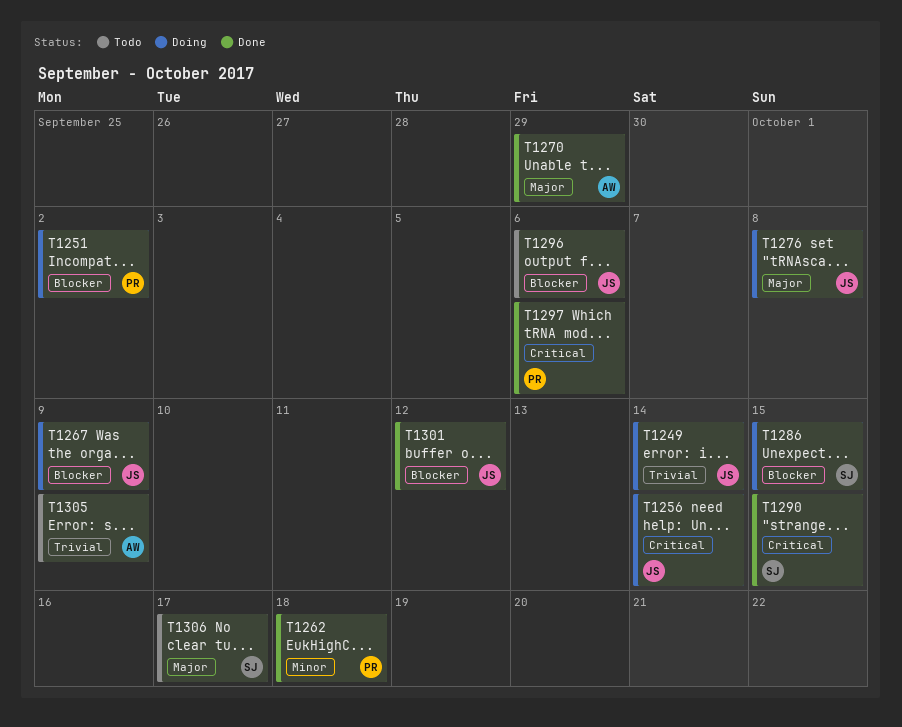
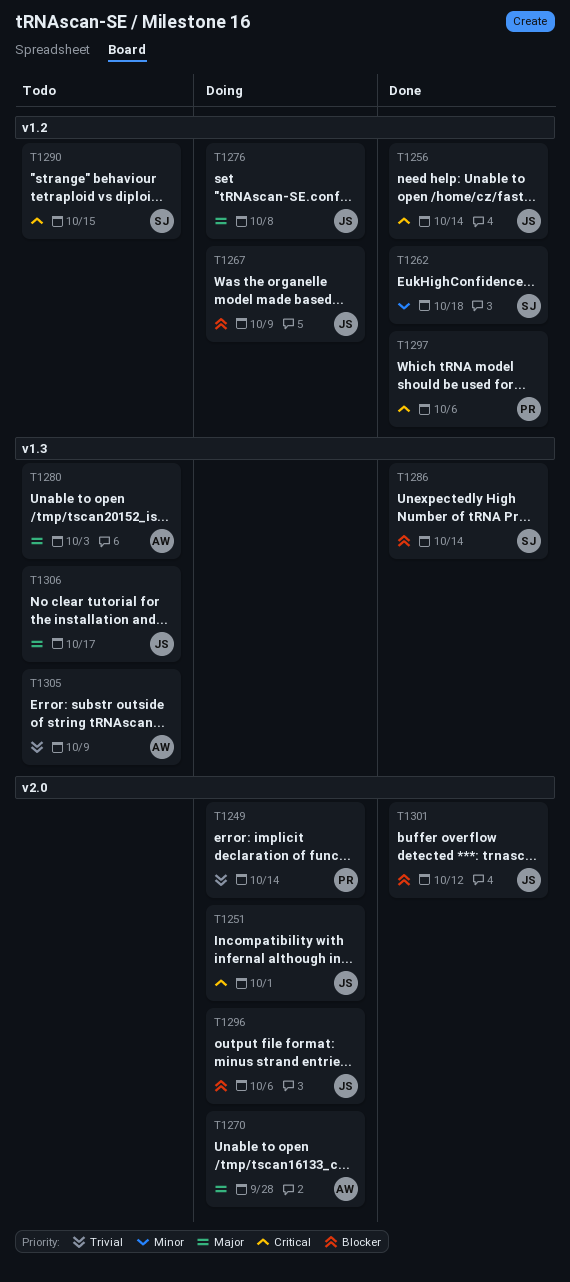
T1249, owner: JS -> PR
T1251, owner: PR -> JS
T1251, priority: Blocker -> Critical
T1251, due: Oct 2 -> Oct 1
T1256, status: Doing -> Done
T1262, owner: PR -> SJ
T1270, status: Done -> Doing
T1270, due: Sep 29 -> Sep 28
T1280: none -> present
T1286, status: Doing -> Done
T1286, due: Oct 15 -> Oct 14
T1290, status: Done -> Todo
T1296, status: Todo -> Doing
T1306, owner: SJ -> JS

